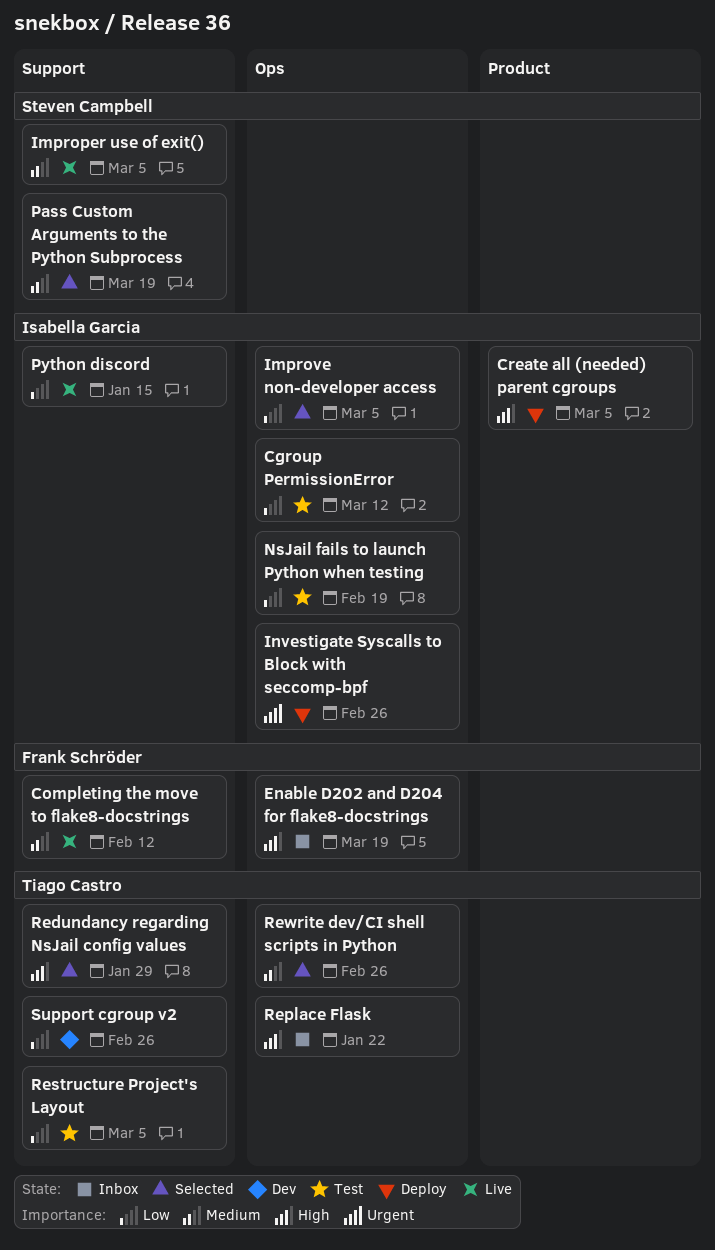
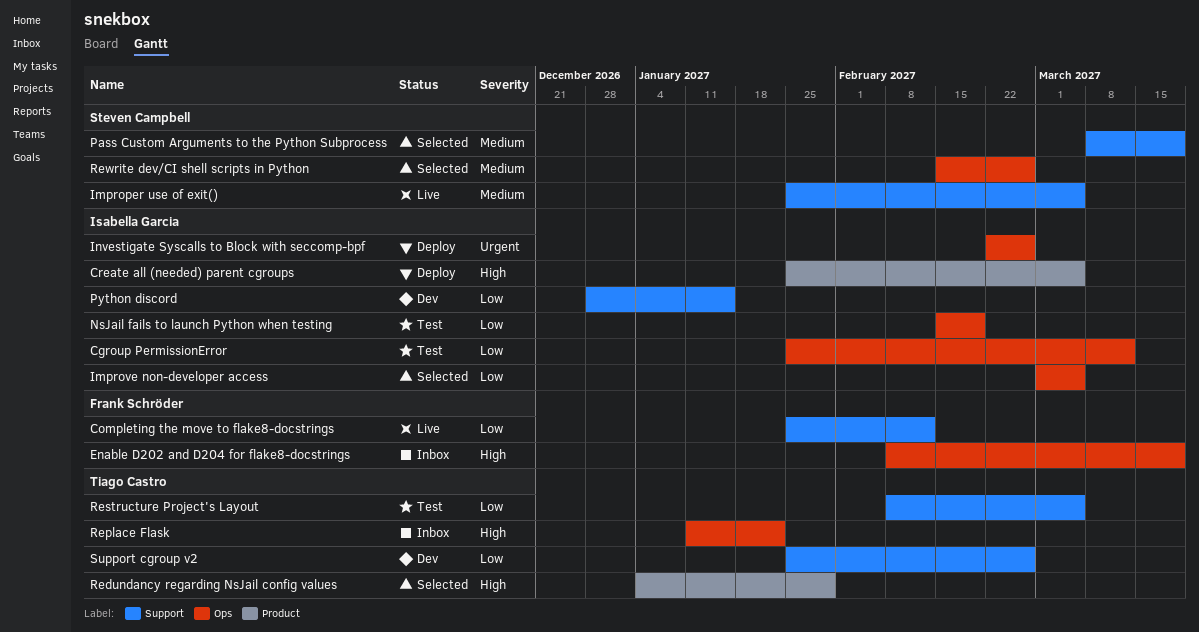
Completing the move to flake8-docstrings, priority: Medium -> Low
Python discord, status: Live -> Dev
Redundancy regarding NsJail config values, label: Support -> Product
Rewrite dev/CI shell scripts in Python, owner: Tiago Castro -> Steven Campbell

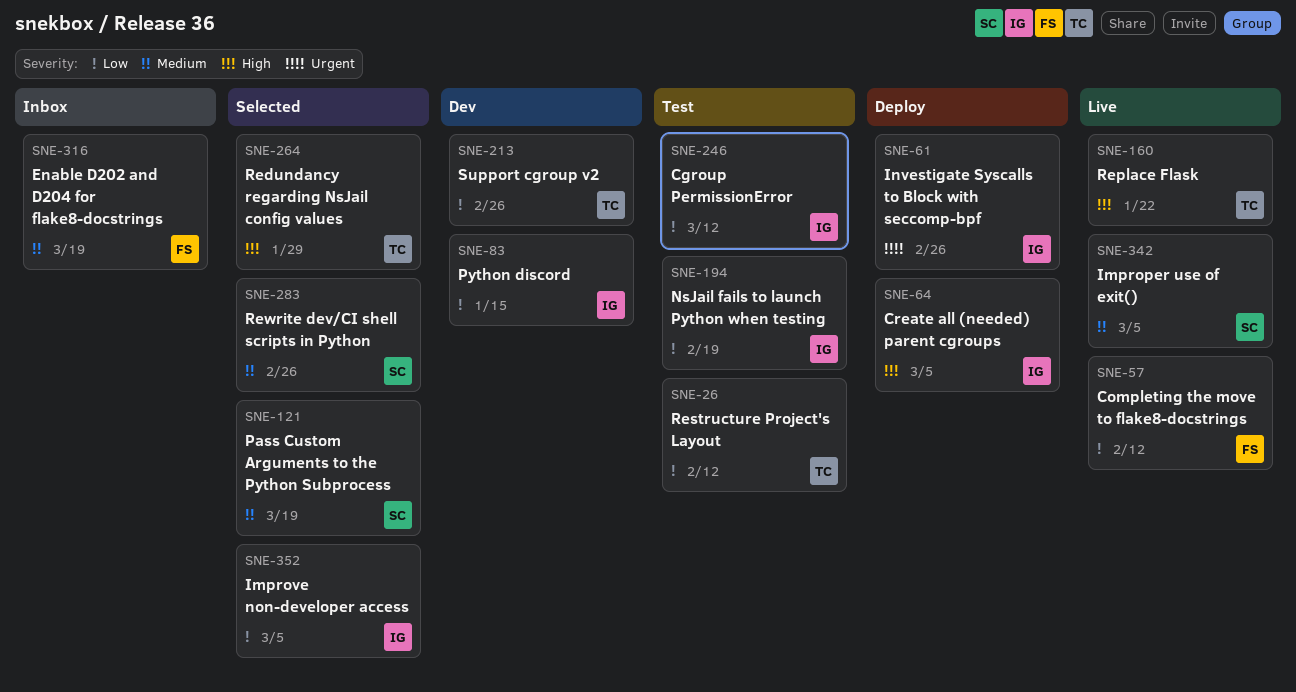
Enable D202 and D204 for flake8-docstrings, priority: High -> Medium
Replace Flask, status: Inbox -> Live
Restructure Project's Layout, due: Mar 5 -> Feb 12

